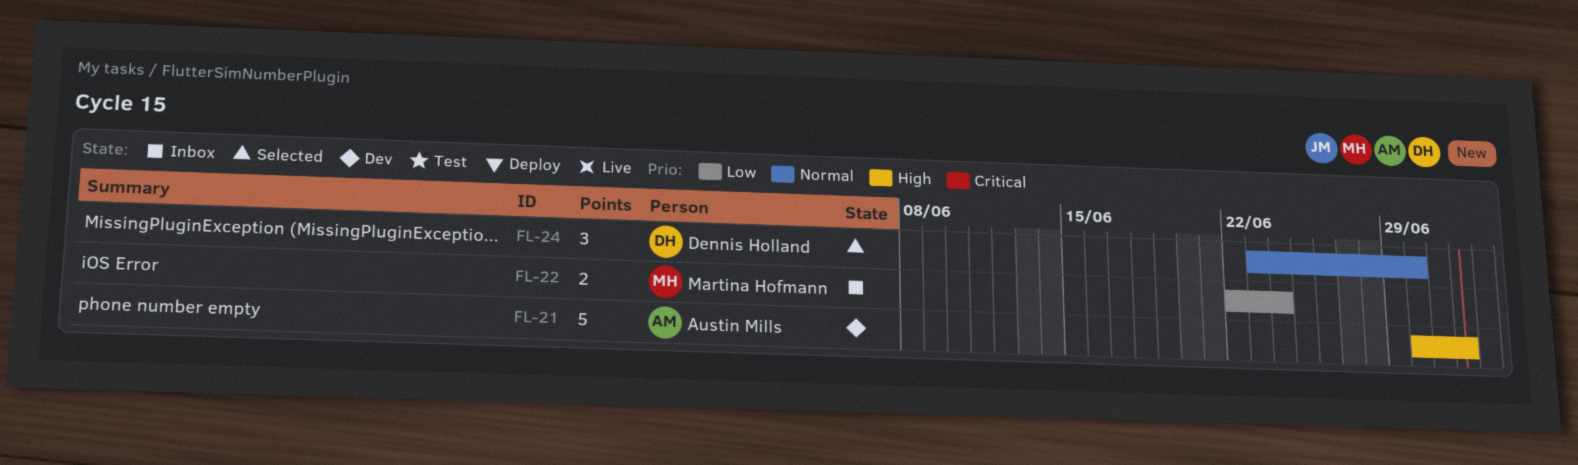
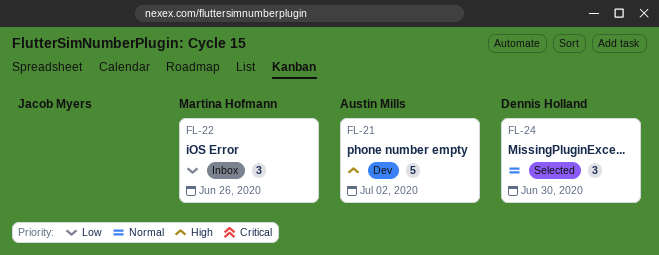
FL-22, estimate: 2 -> 3
FL-22, due: Jun 24 -> Jun 26

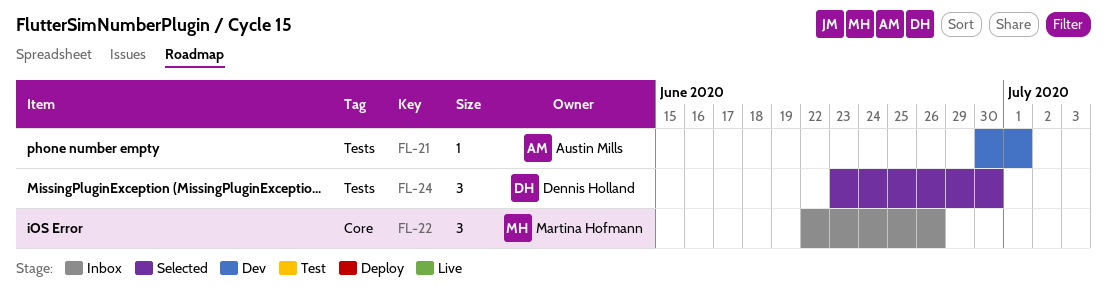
FL-21, estimate: 5 -> 1
FL-21, due: Jul 2 -> Jul 1

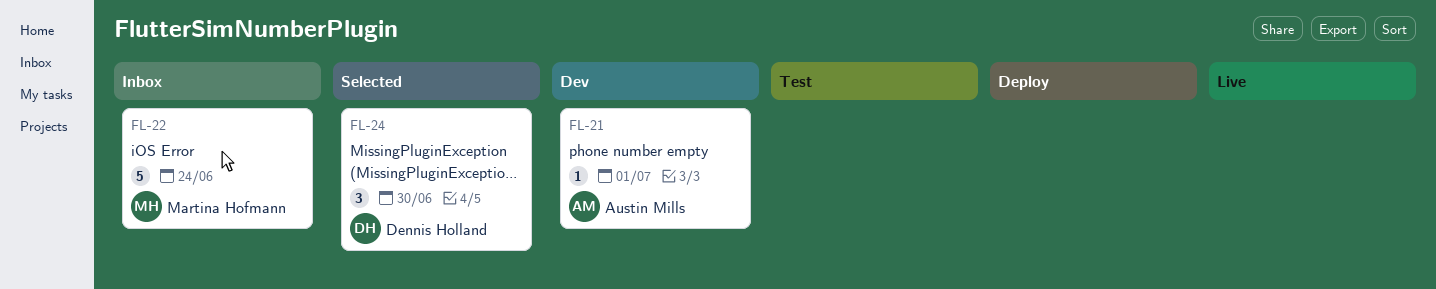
FL-22, estimate: 3 -> 5
FL-22, due: Jun 26 -> Jun 24

